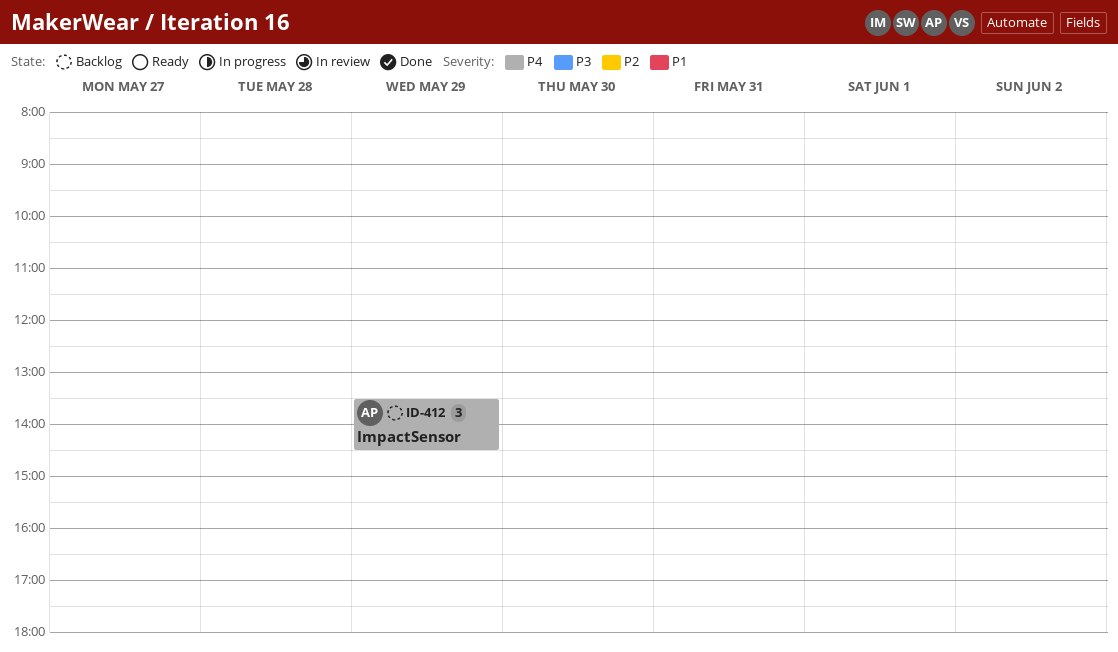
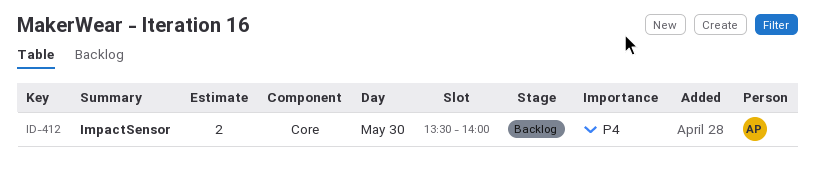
ID-412, estimate: 3 -> 2
ID-412, day: May 29 -> May 30
ID-412, ends: 14:30 -> 14:00

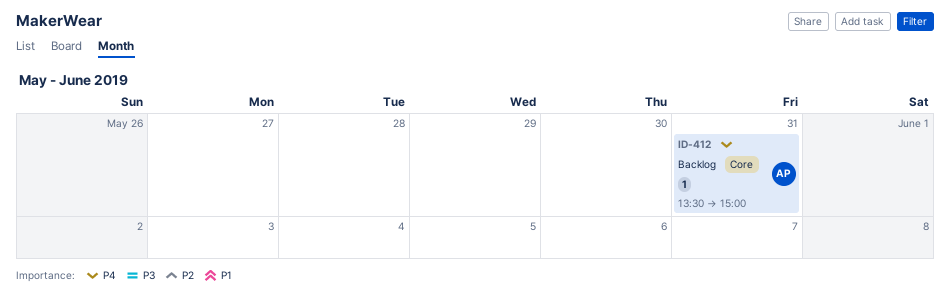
ID-412, estimate: 2 -> 1
ID-412, day: May 30 -> May 31
ID-412, ends: 14:00 -> 15:00

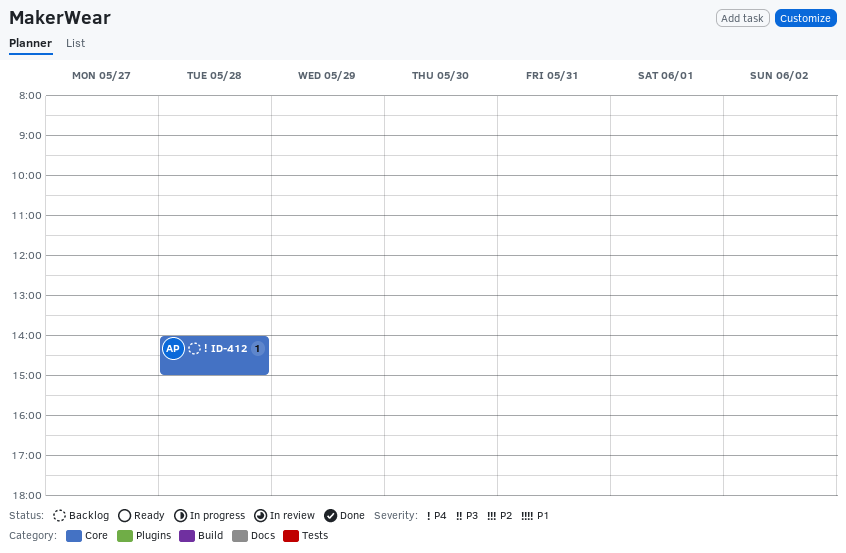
ID-412, day: May 31 -> May 28
ID-412, begins: 13:30 -> 14:00

